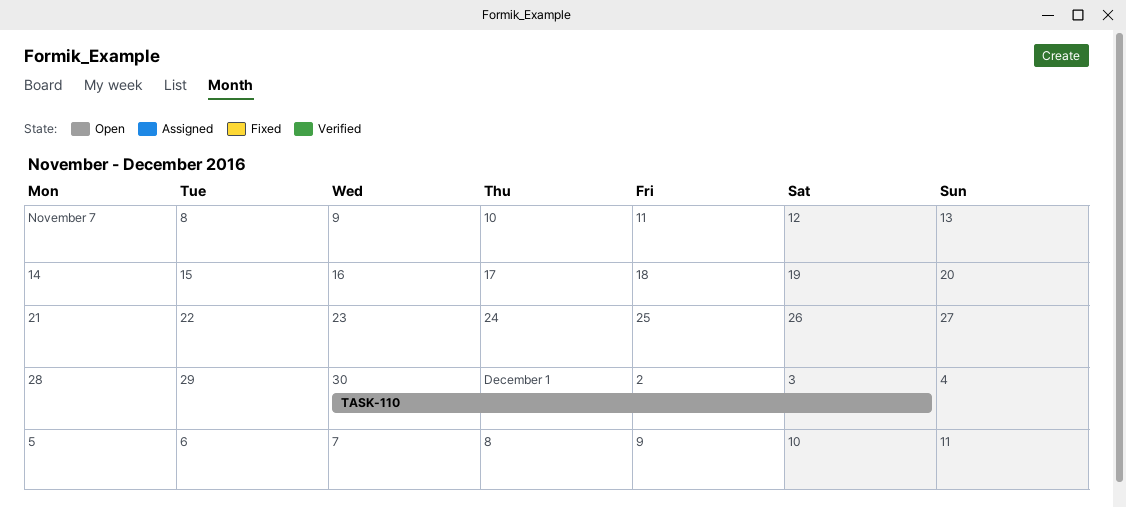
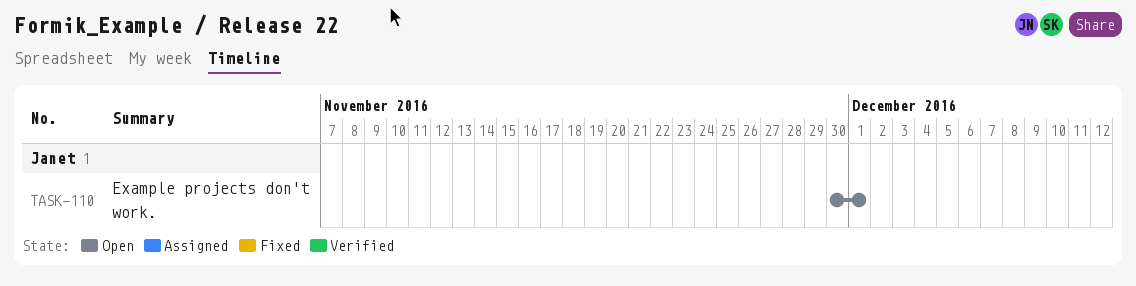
TASK-110, due: Dec 3 -> Dec 1

